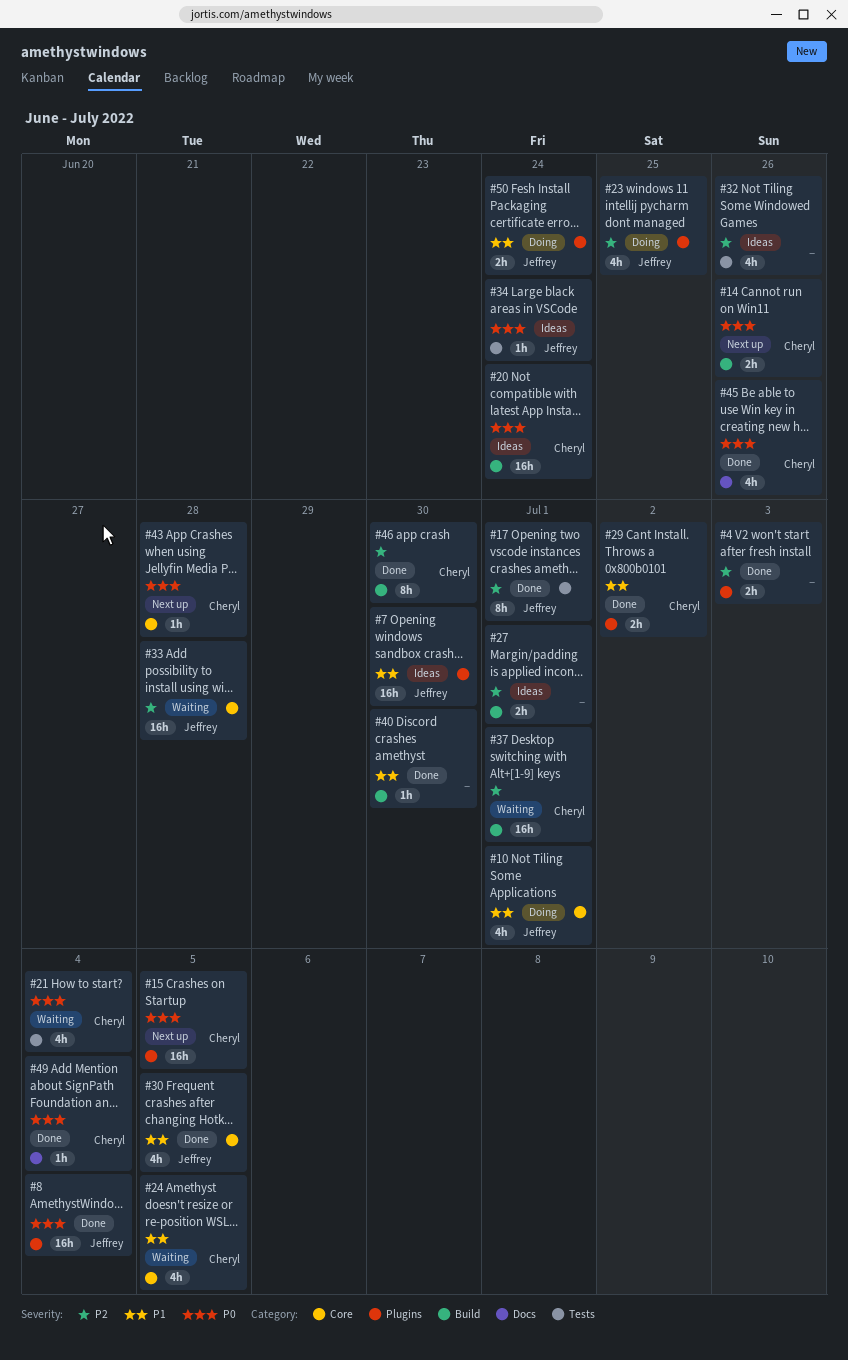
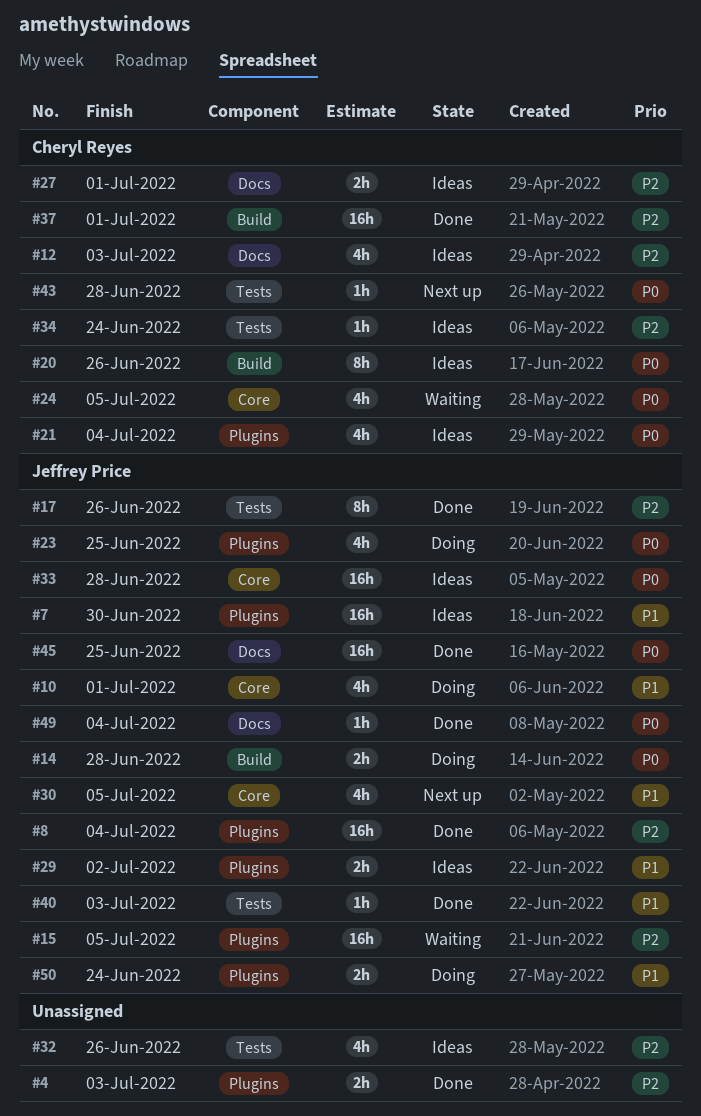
#8, priority: P0 -> P2
#12: none -> present
#14, status: Next up -> Doing
#14, owner: Cheryl Reyes -> Jeffrey Price
#14, due: Jun 26 -> Jun 28
#15, status: Next up -> Waiting
#15, owner: Cheryl Reyes -> Jeffrey Price
#15, priority: P0 -> P2
#17, due: Jul 1 -> Jun 26
#20, estimate: 16h -> 8h
#20, due: Jun 24 -> Jun 26
#21, status: Waiting -> Ideas
#21, label: Tests -> Plugins
#23, priority: P2 -> P0
#24, priority: P1 -> P0
#27, owner: none -> Cheryl Reyes
#27, label: Build -> Docs
#29, status: Done -> Ideas
#29, owner: Cheryl Reyes -> Jeffrey Price
#30, status: Done -> Next up
#33, status: Waiting -> Ideas
#33, priority: P2 -> P0
#34, owner: Jeffrey Price -> Cheryl Reyes
#34, priority: P0 -> P2
#37, status: Waiting -> Done
#40, owner: none -> Jeffrey Price
#40, label: Build -> Tests
#40, due: Jun 30 -> Jul 3
#43, label: Core -> Tests
#45, owner: Cheryl Reyes -> Jeffrey Price
#45, estimate: 4h -> 16h
#45, due: Jun 26 -> Jun 25
#46: present -> none
#49, owner: Cheryl Reyes -> Jeffrey Price

